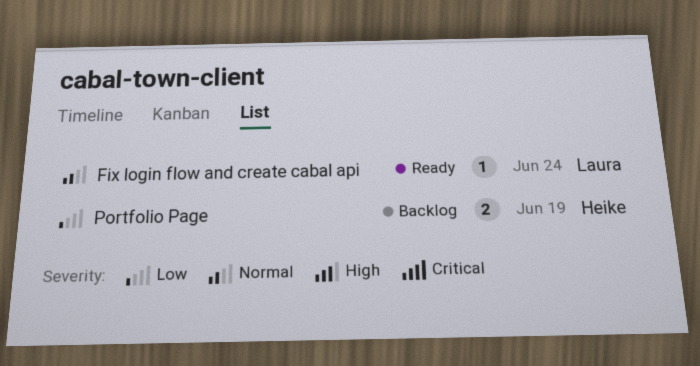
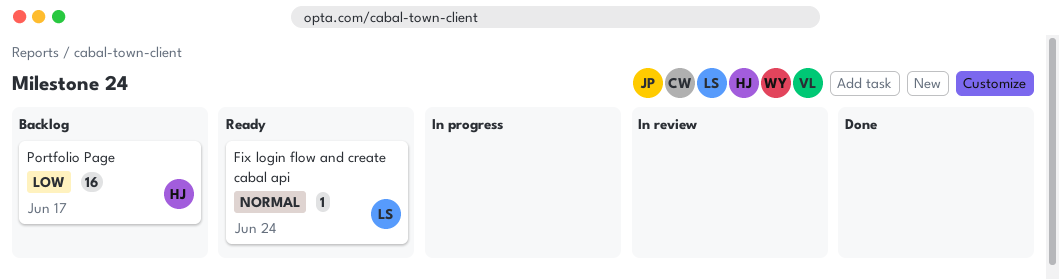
Portfolio Page, estimate: 2 -> 16
Portfolio Page, due: Jun 19 -> Jun 17

